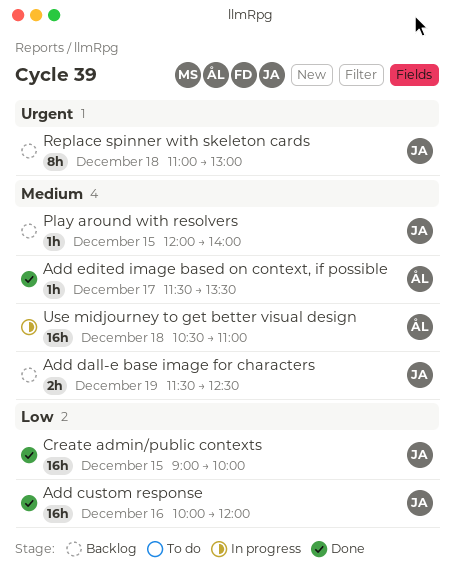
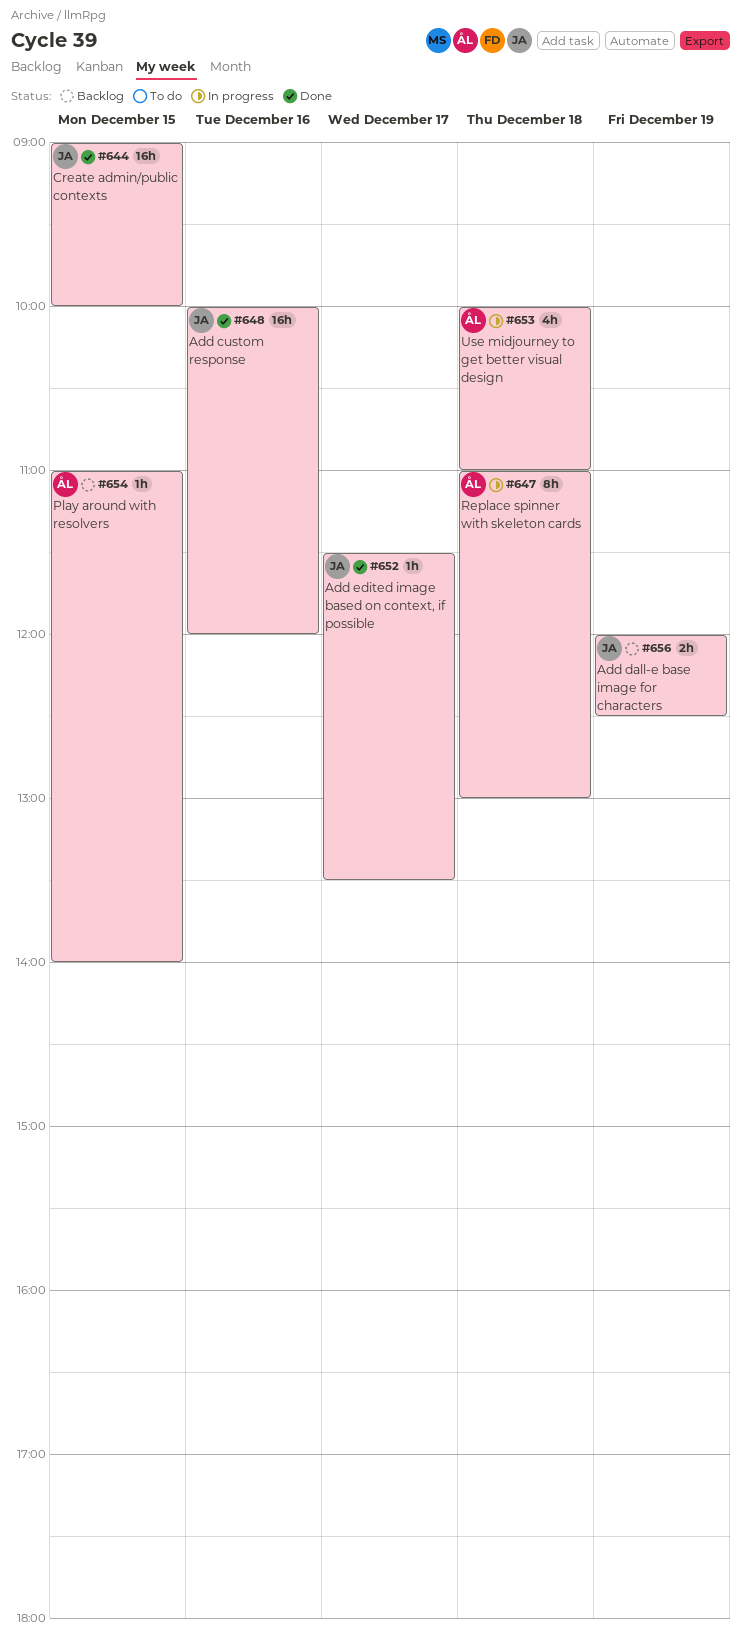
Add dall-e base image for characters, begins: 11:30 -> 12:00
Add edited image based on context, if possible, owner: ÅL -> JA
Play around with resolvers, owner: JA -> ÅL
Play around with resolvers, begins: 12:00 -> 11:00
Replace spinner with skeleton cards, status: Backlog -> In progress
Replace spinner with skeleton cards, owner: JA -> ÅL
Use midjourney to get better visual design, estimate: 16h -> 4h
Use midjourney to get better visual design, begins: 10:30 -> 10:00

